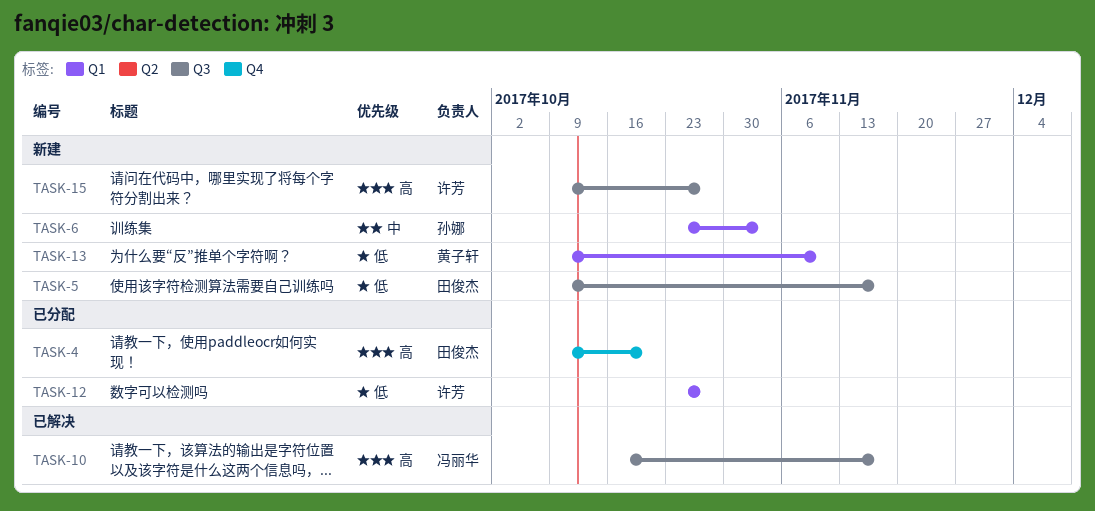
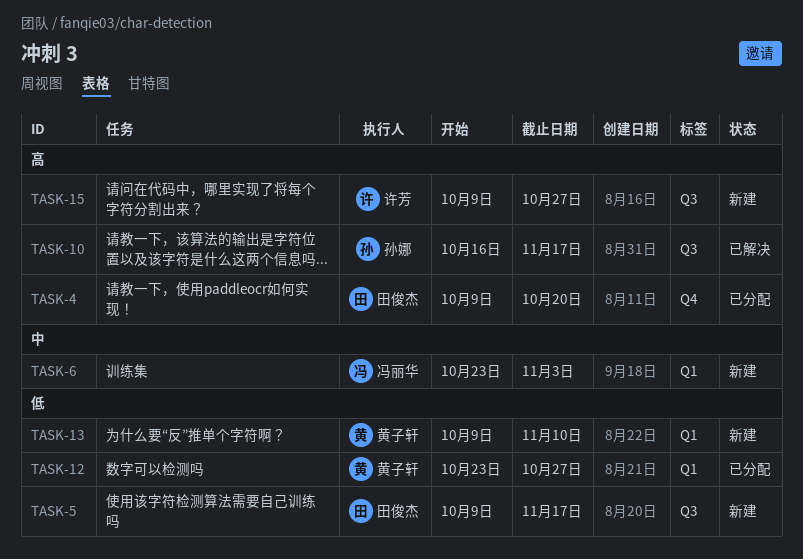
TASK-6, owner: 孙娜 -> 冯丽华
TASK-10, owner: 冯丽华 -> 孙娜
TASK-12, owner: 许芳 -> 黄子轩

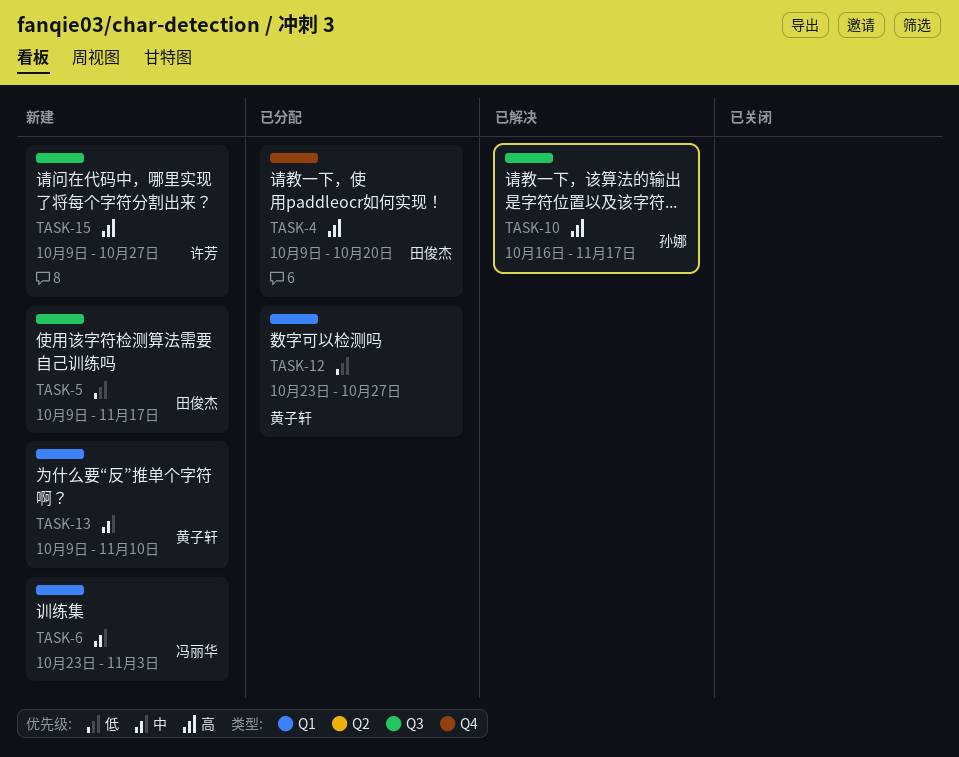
TASK-13, priority: 低 -> 中

